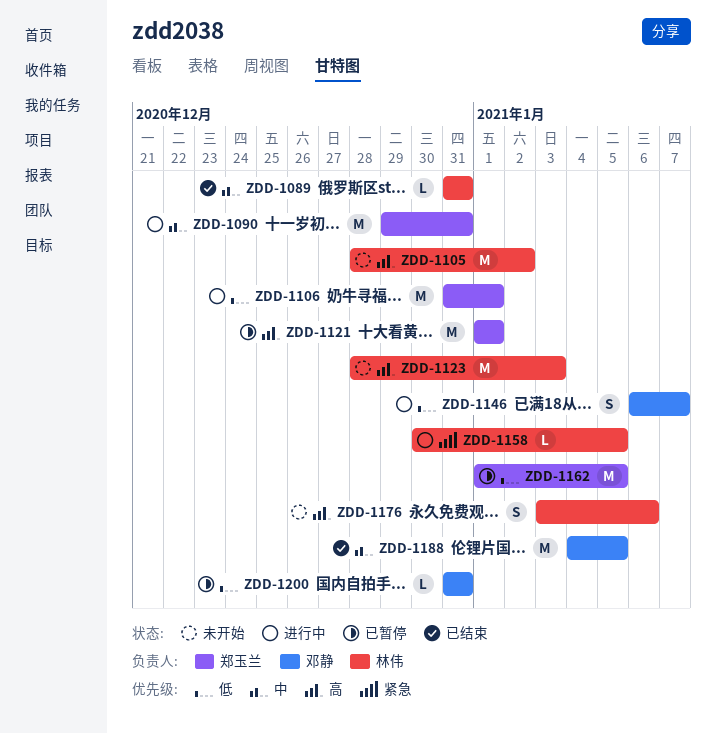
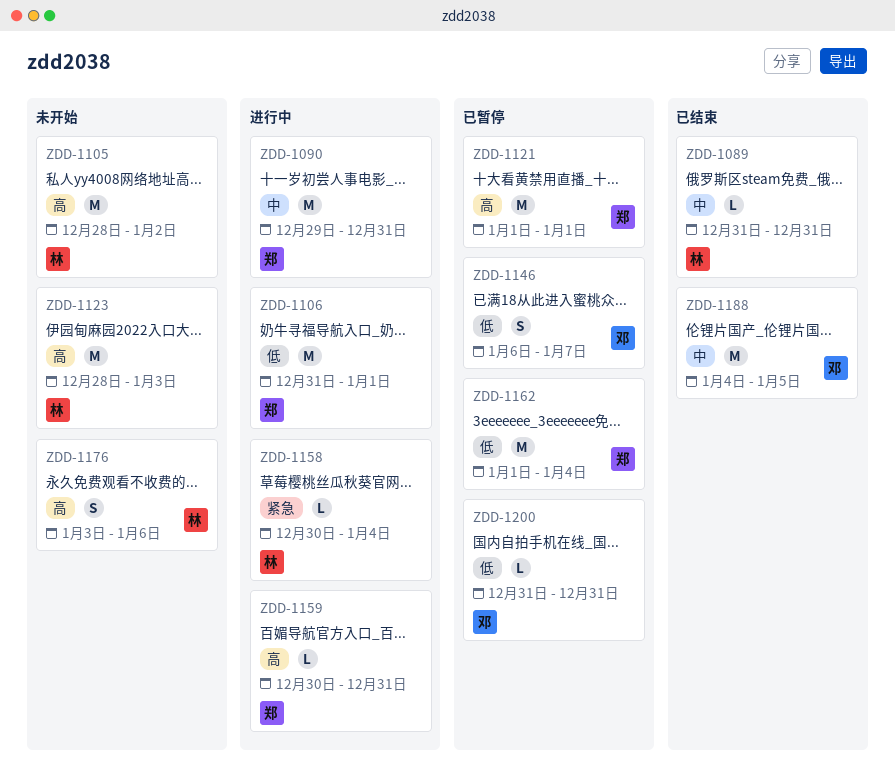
ZDD-1146, status: 进行中 -> 已暂停
ZDD-1158, due: Jan 5 -> Jan 4
ZDD-1159: none -> present
ZDD-1162, due: Jan 5 -> Jan 4

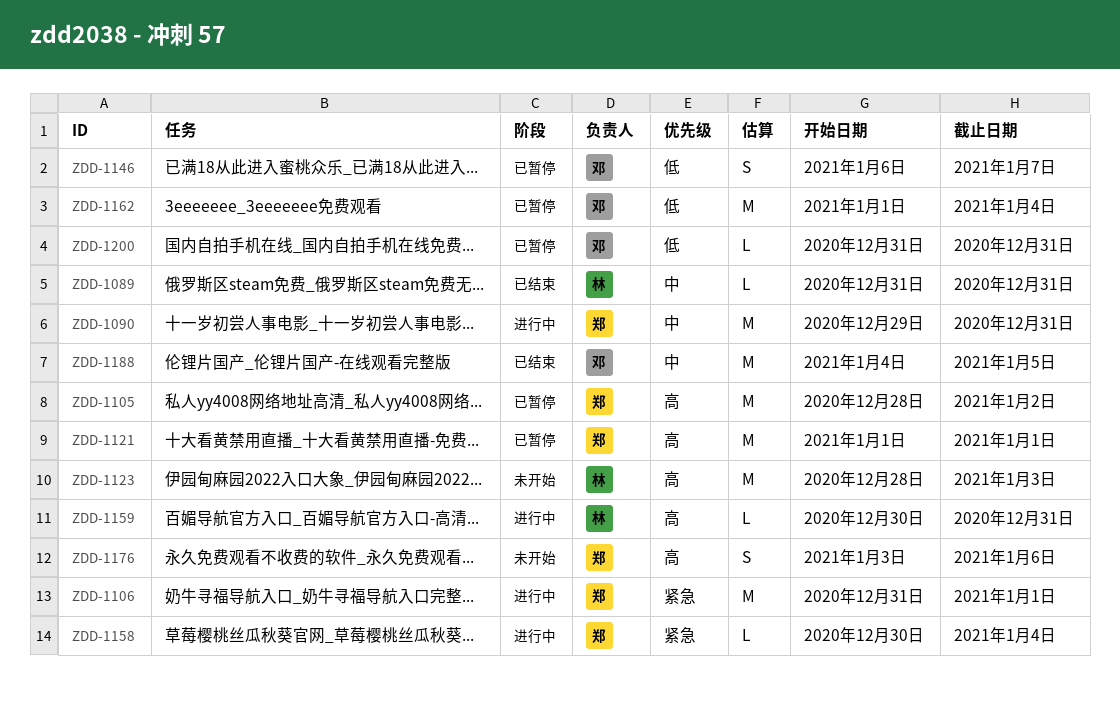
ZDD-1105, status: 未开始 -> 已暂停
ZDD-1105, owner: 林 -> 郑
ZDD-1106, priority: 低 -> 紧急
ZDD-1158, owner: 林 -> 郑
ZDD-1159, owner: 郑 -> 林
ZDD-1162, owner: 郑 -> 邓
ZDD-1176, owner: 林 -> 郑

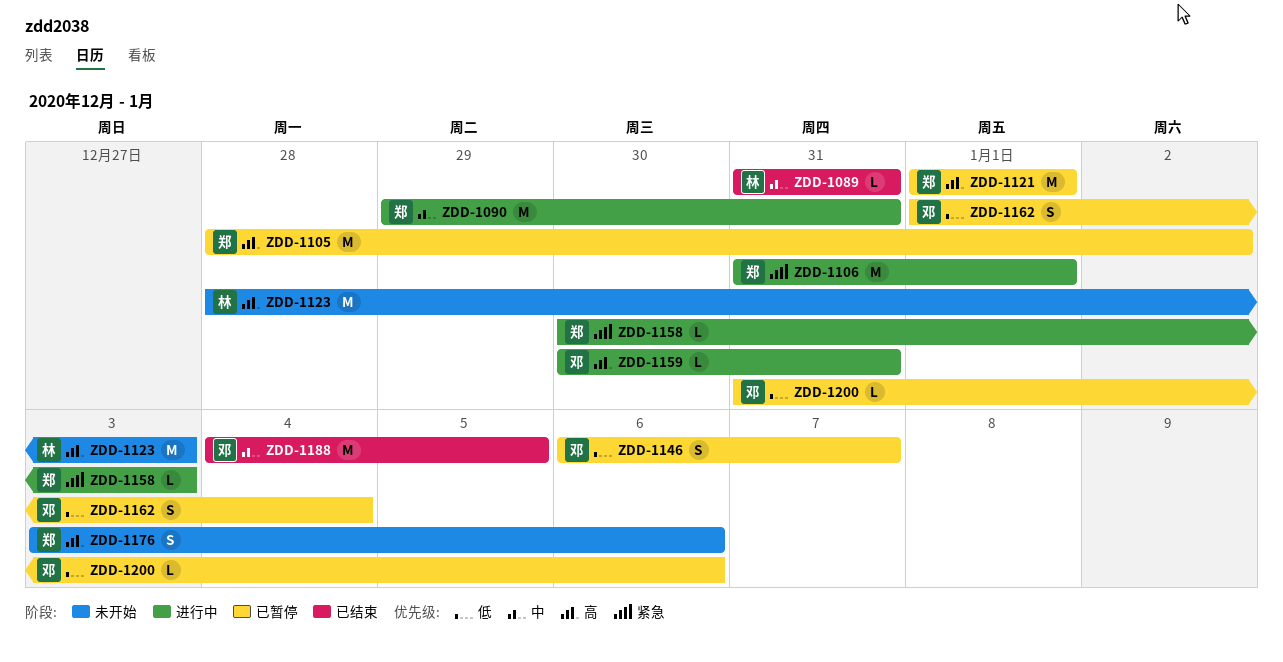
ZDD-1158, due: Jan 4 -> Jan 3
ZDD-1159, owner: 林 -> 邓
ZDD-1162, estimate: M -> S
ZDD-1200, due: Dec 31 -> Jan 6

